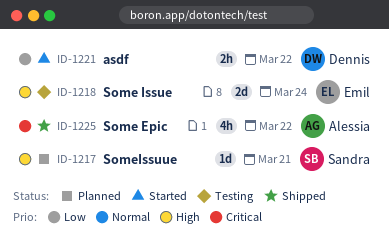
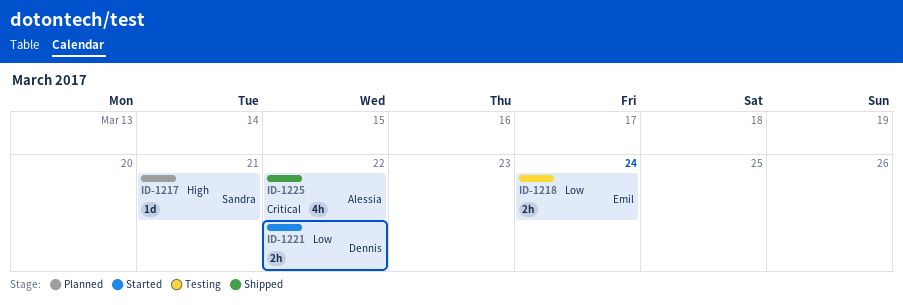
ID-1218, priority: High -> Low
ID-1218, estimate: 2d -> 2h

